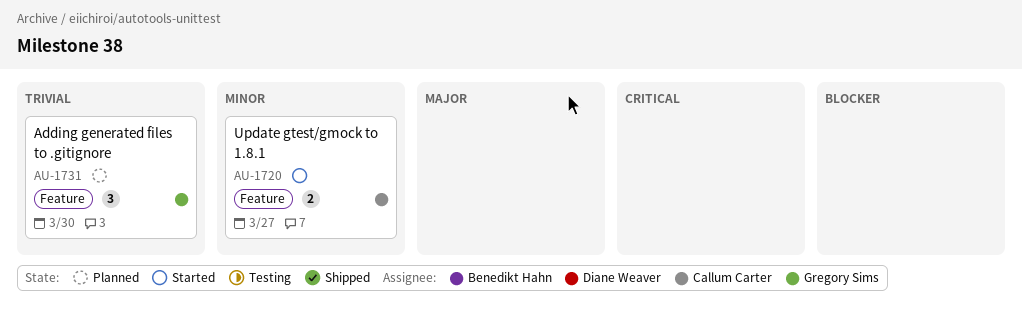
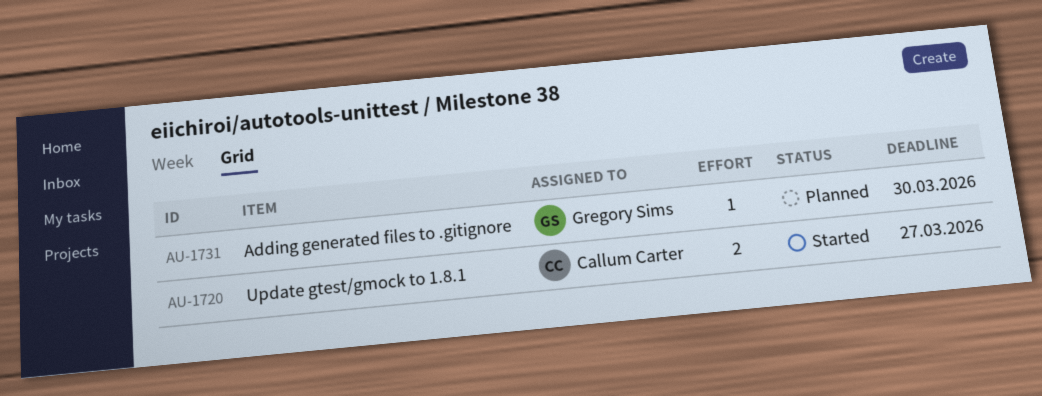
AU-1731, estimate: 3 -> 1

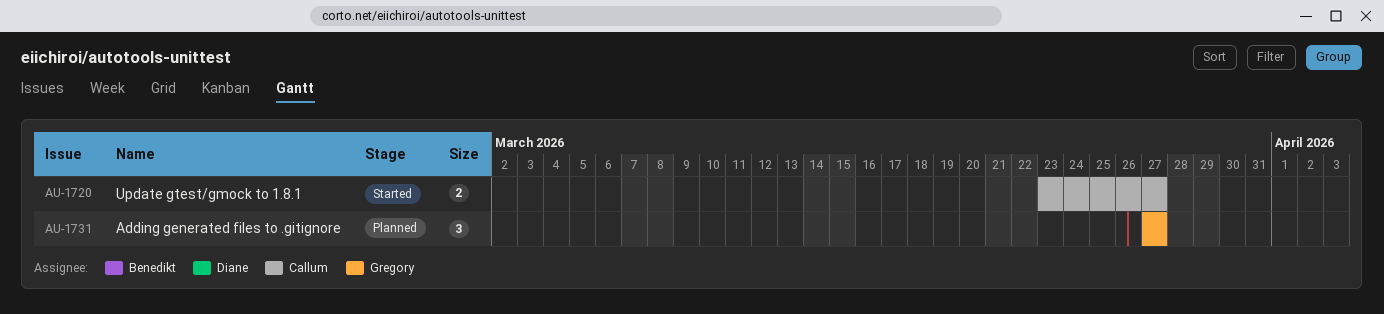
AU-1731, estimate: 1 -> 3
AU-1731, due: Mar 30 -> Mar 27

